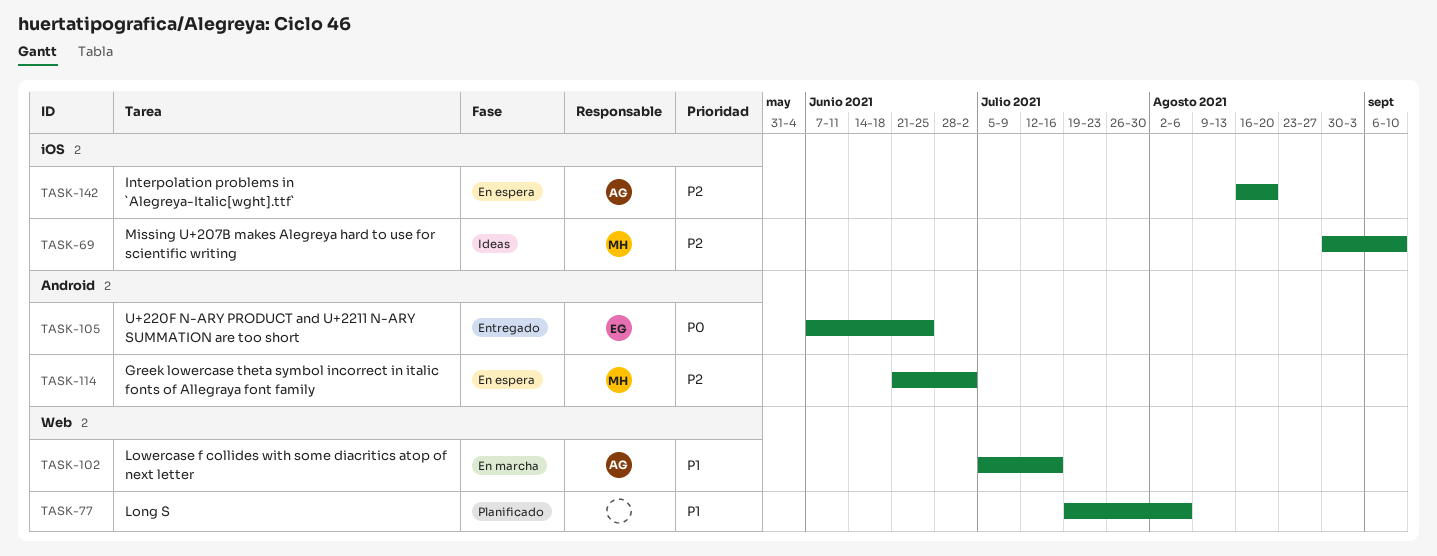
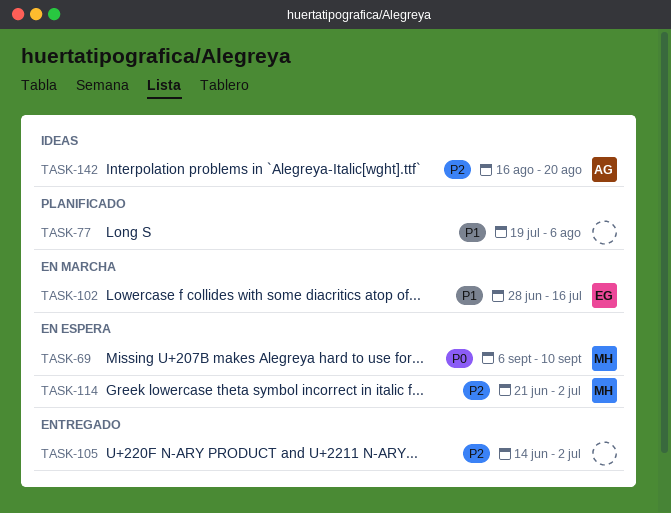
TASK-69, status: Ideas -> En espera
TASK-69, priority: P2 -> P0
TASK-69, start: Aug 30 -> Sep 6
TASK-102, owner: AG -> EG
TASK-102, start: Jul 5 -> Jun 28
TASK-105, owner: EG -> none
TASK-105, priority: P0 -> P2
TASK-105, start: Jun 7 -> Jun 14
TASK-105, due: Jun 25 -> Jul 2
TASK-142, status: En espera -> Ideas

